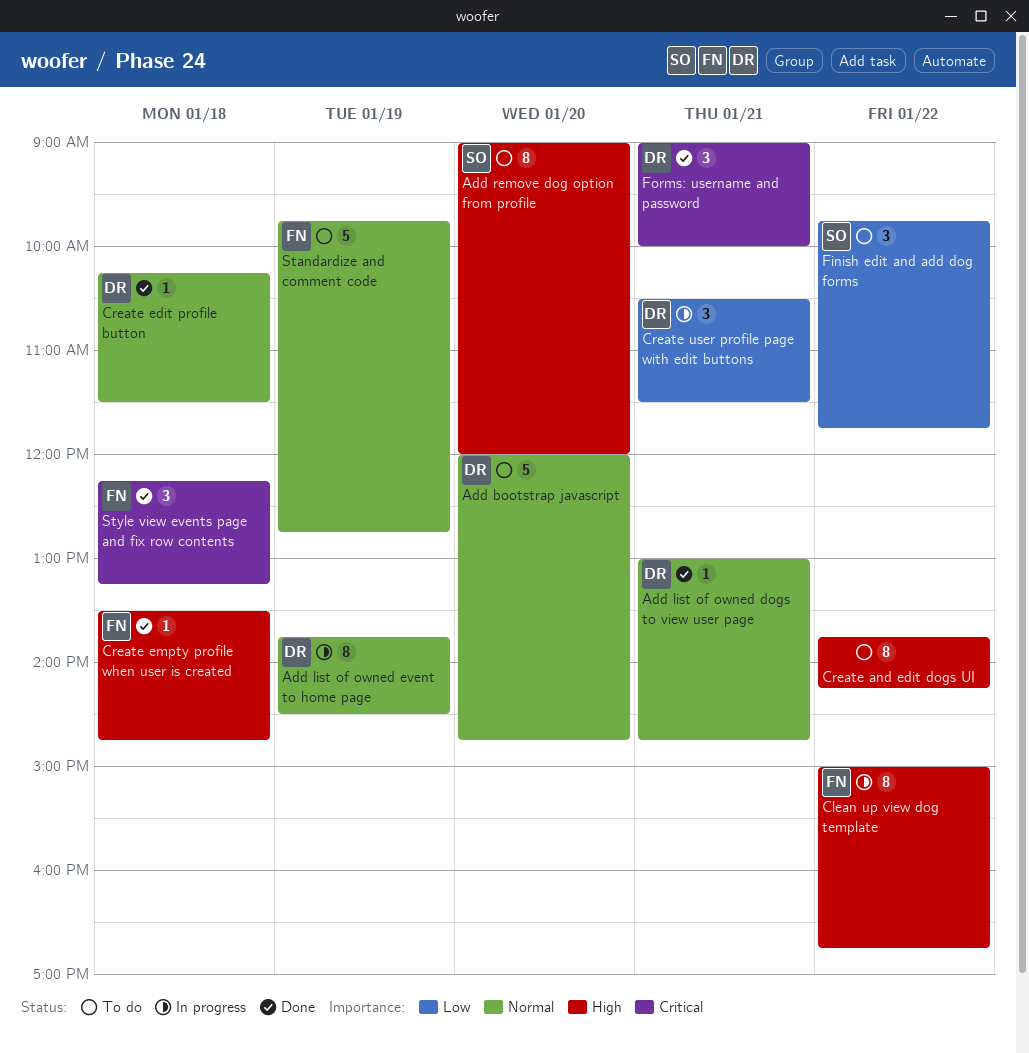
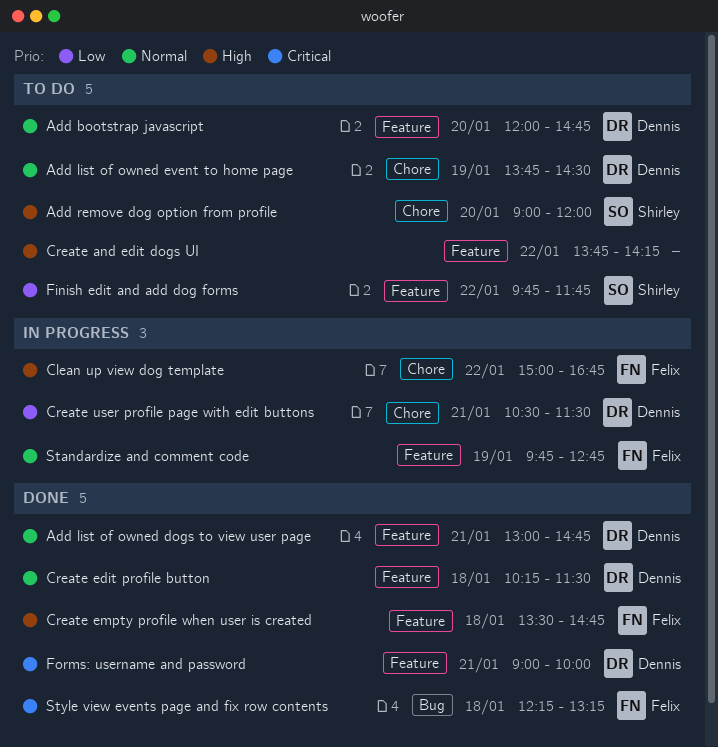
Add list of owned event to home page, status: In progress -> To do
Standardize and comment code, status: To do -> In progress

